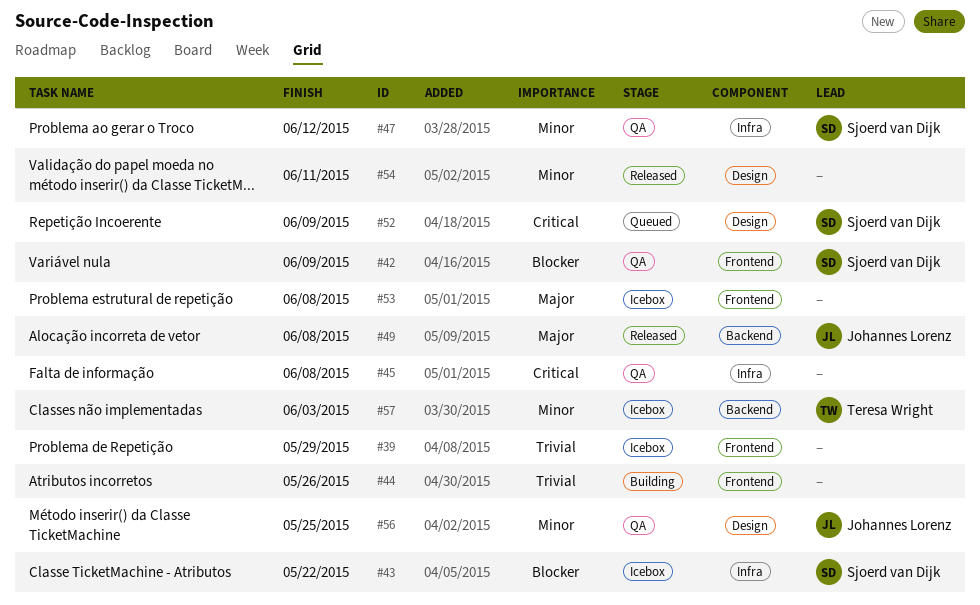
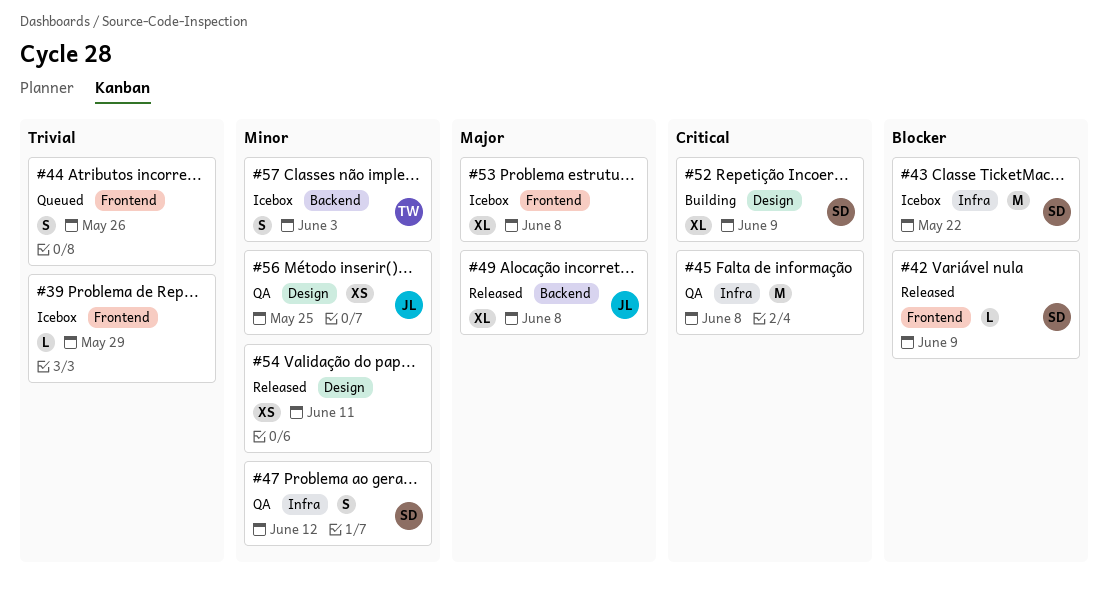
#42, status: QA -> Released
#44, status: Building -> Queued
#52, status: Queued -> Building

